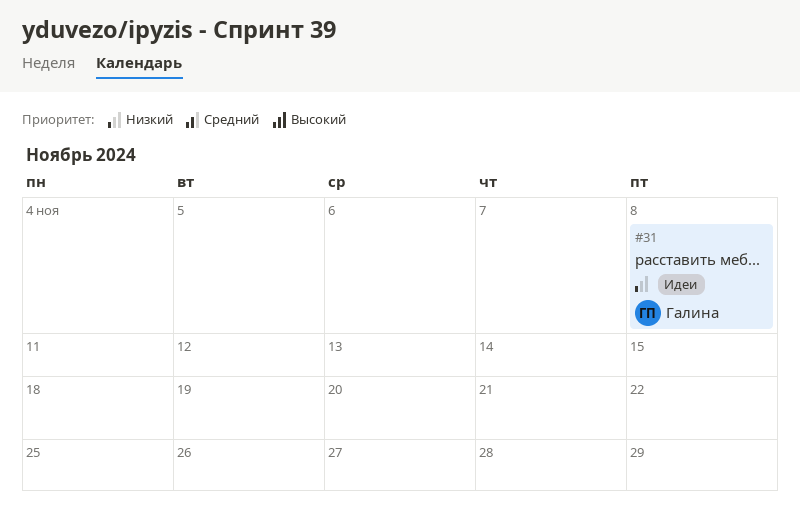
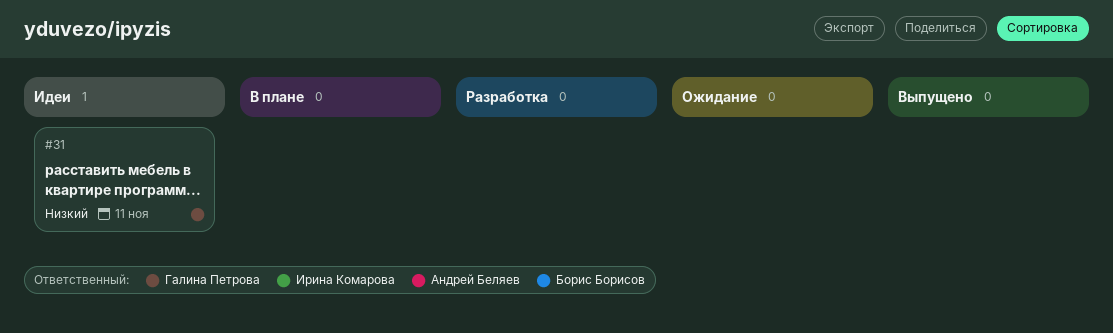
#31, due: Nov 8 -> Nov 11

